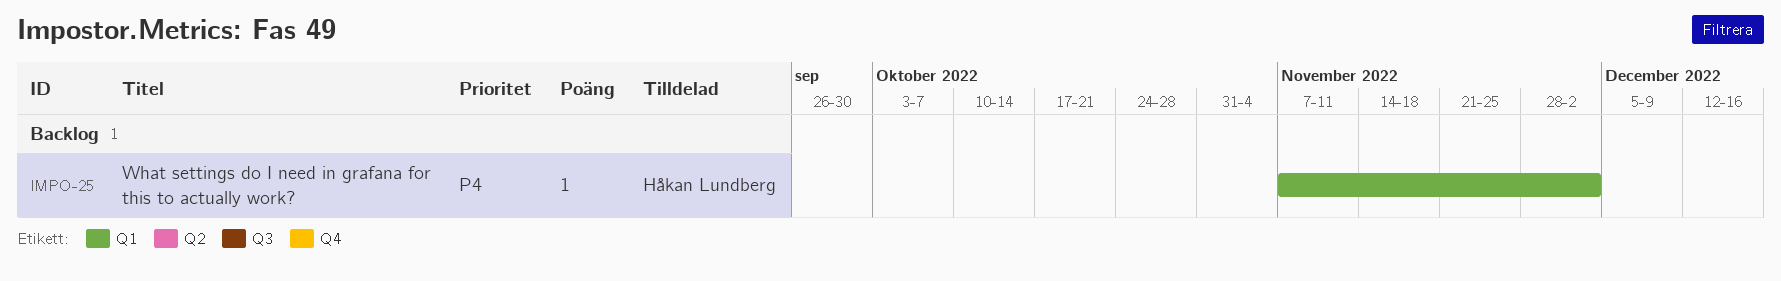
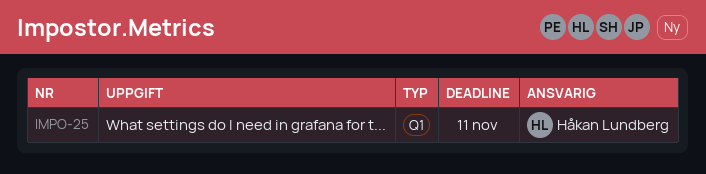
IMPO-25, due: Dec 2 -> Nov 11

